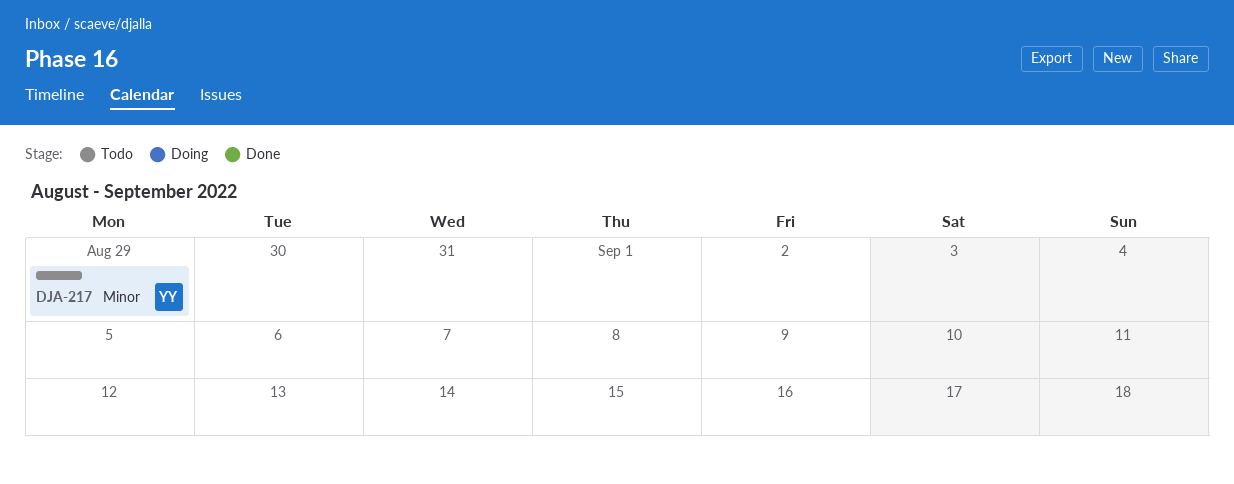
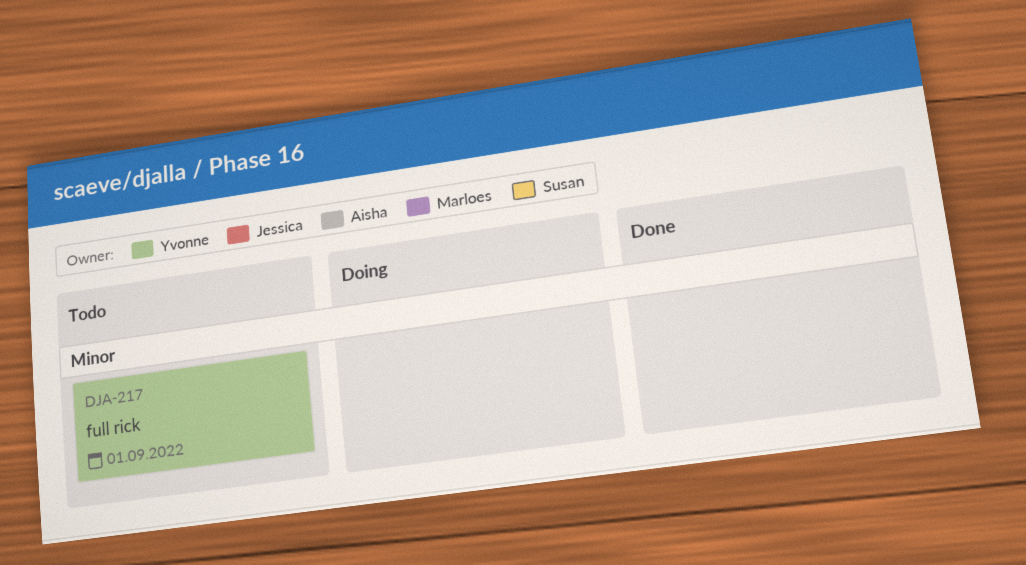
DJA-217, due: Aug 29 -> Sep 1

